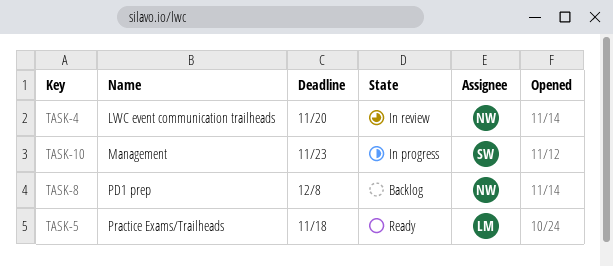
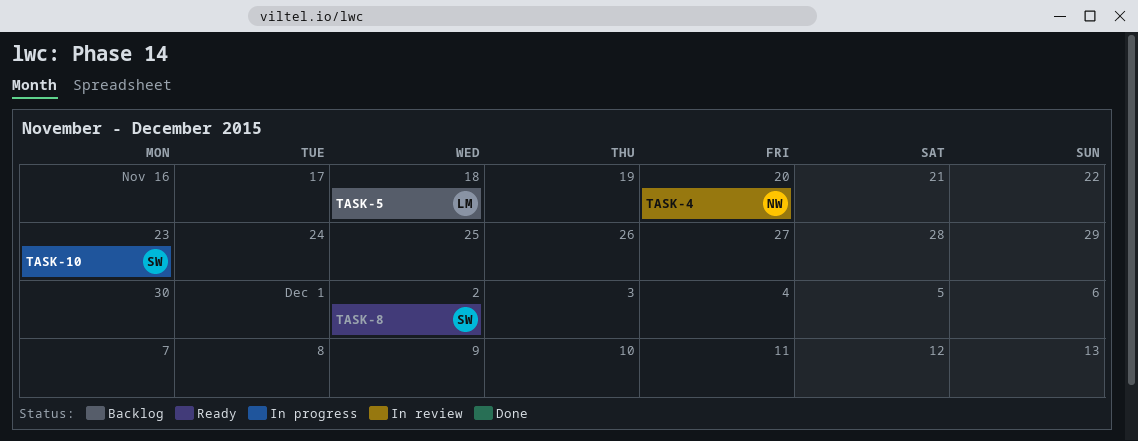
TASK-5, status: Ready -> Backlog
TASK-8, status: Backlog -> Ready
TASK-8, owner: NW -> SW
TASK-8, due: Dec 8 -> Dec 2

